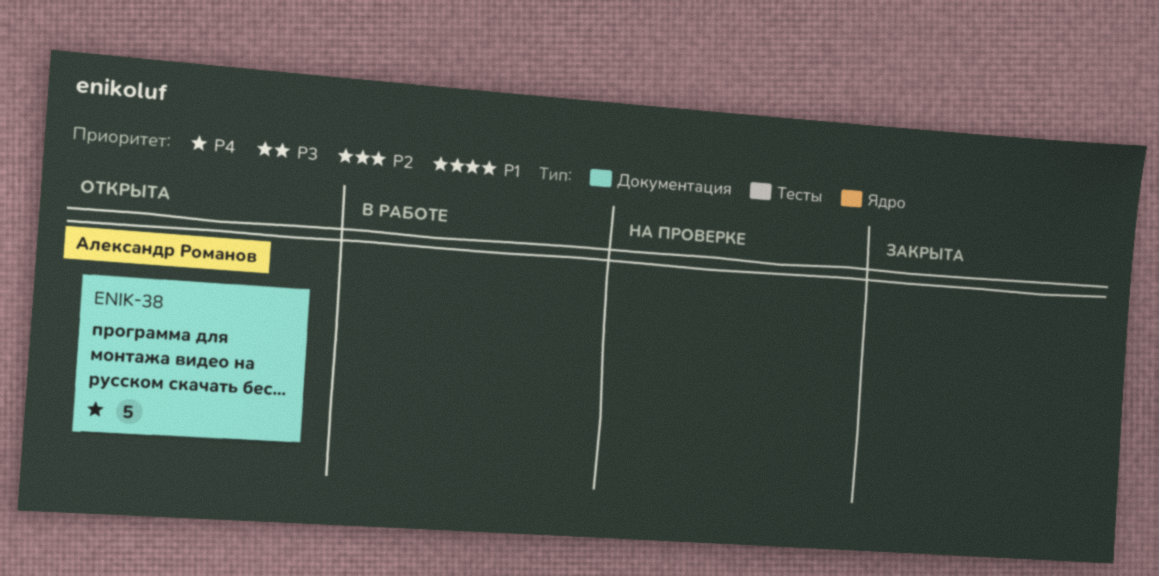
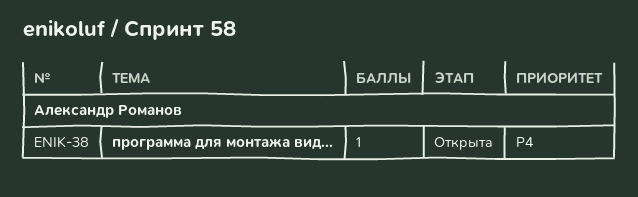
ENIK-38, estimate: 5 -> 1

